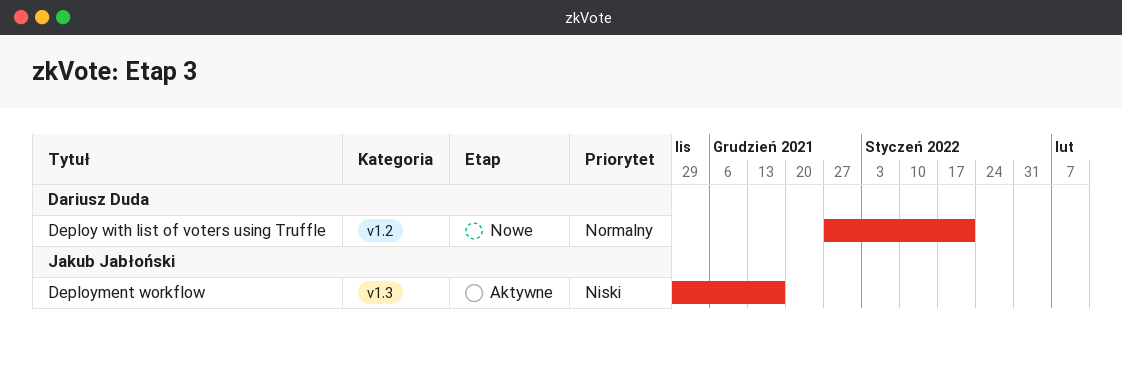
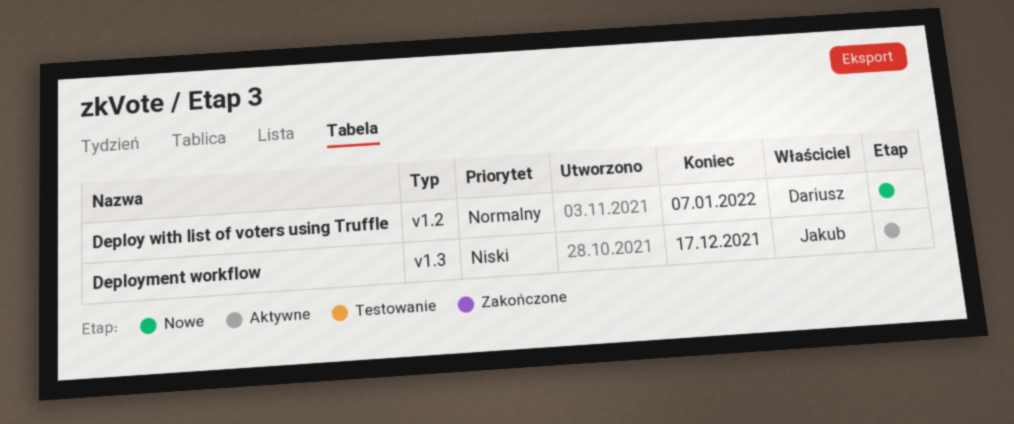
Deploy with list of voters using Truffle, due: Jan 21 -> Jan 7

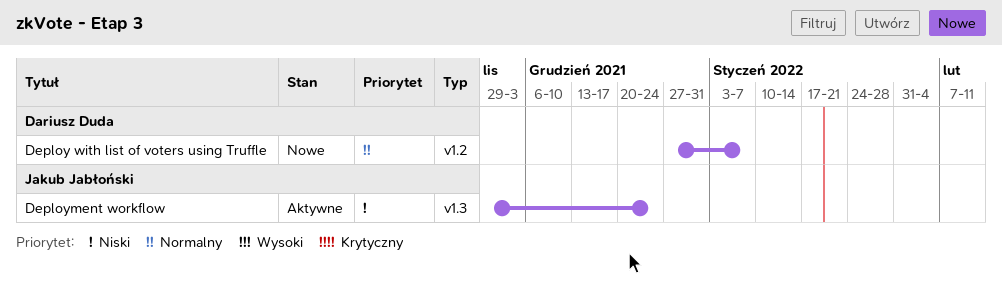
Deployment workflow, due: Dec 17 -> Dec 24

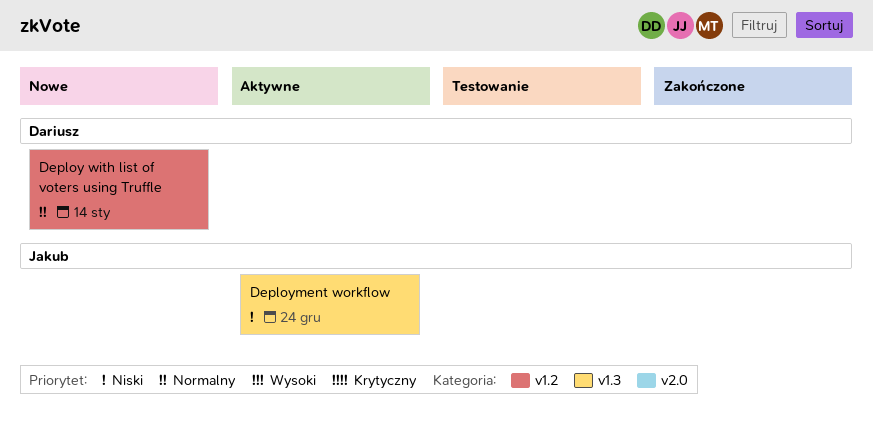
Deploy with list of voters using Truffle, due: Jan 7 -> Jan 14

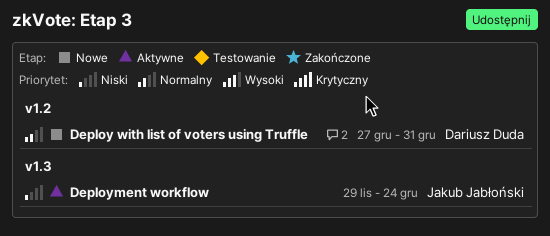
Deploy with list of voters using Truffle, due: Jan 14 -> Dec 31

